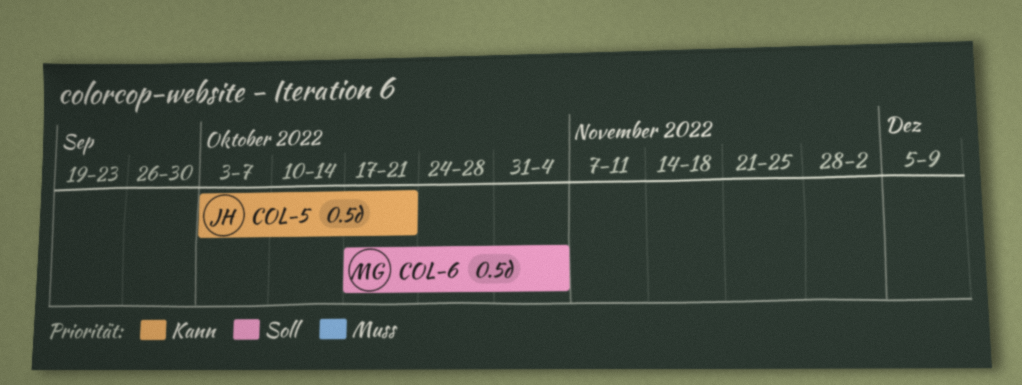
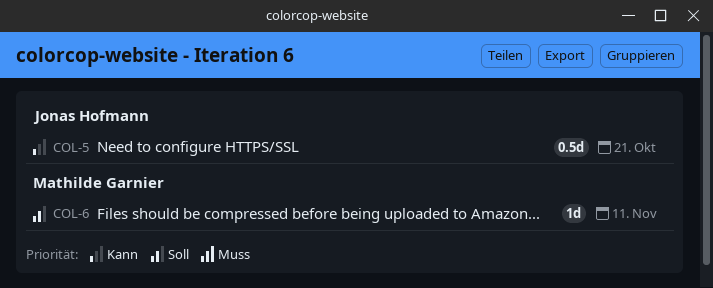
COL-6, estimate: 0.5d -> 1d
COL-6, due: Nov 4 -> Nov 11

